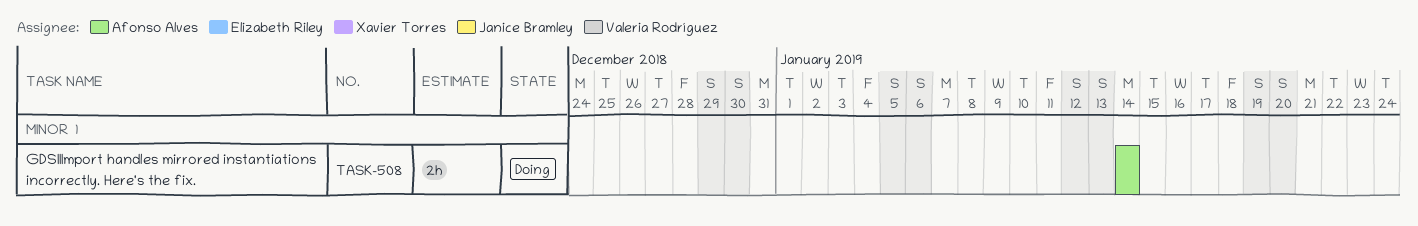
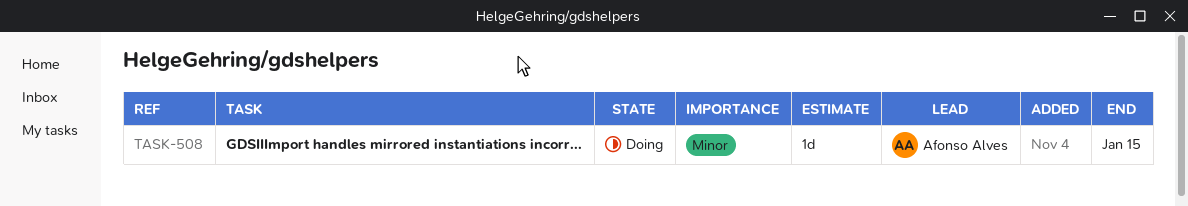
TASK-508, estimate: 2h -> 1d
TASK-508, due: Jan 14 -> Jan 15

